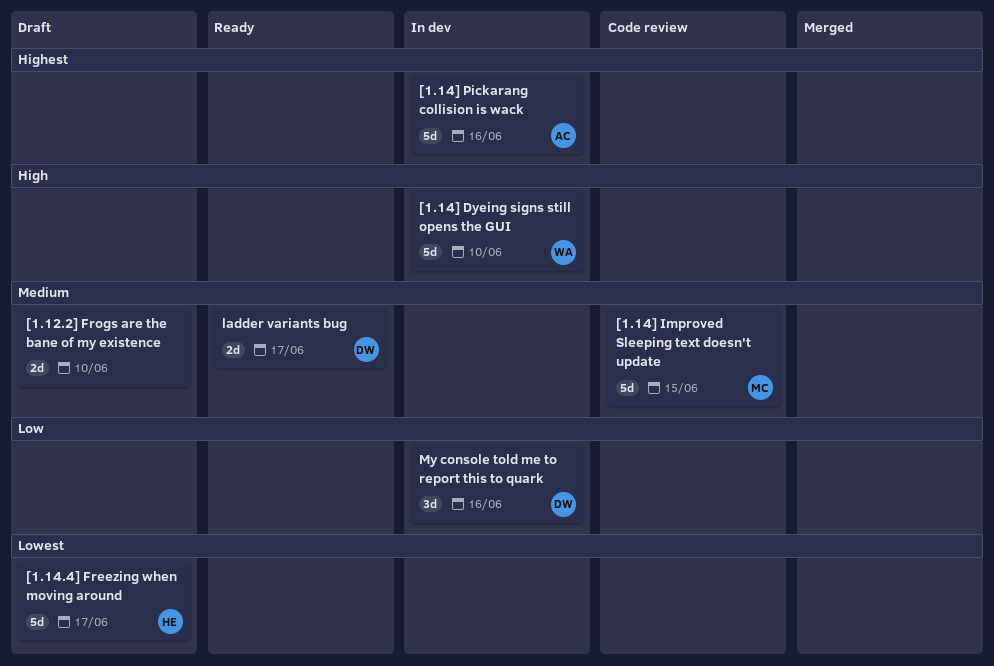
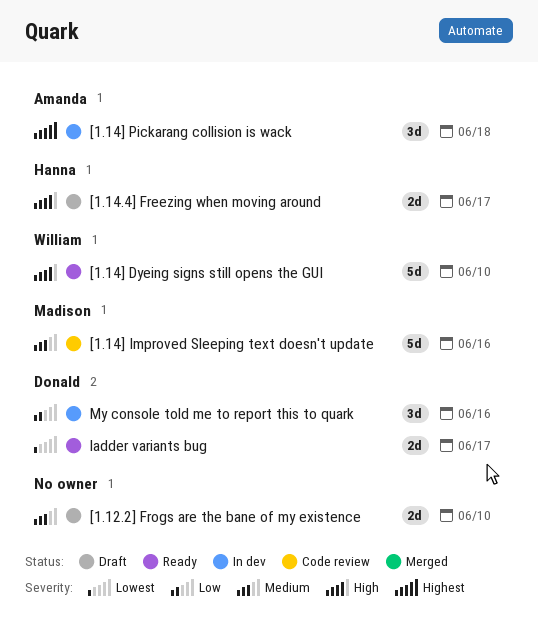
[1.14.4] Freezing when moving around, priority: Lowest -> High
[1.14.4] Freezing when moving around, estimate: 5d -> 2d
[1.14] Dyeing signs still opens the GUI, status: In dev -> Ready
[1.14] Improved Sleeping text doesn't update, due: Jun 15 -> Jun 16
[1.14] Pickarang collision is wack, estimate: 5d -> 3d
[1.14] Pickarang collision is wack, due: Jun 16 -> Jun 18
ladder variants bug, priority: Medium -> Lowest

